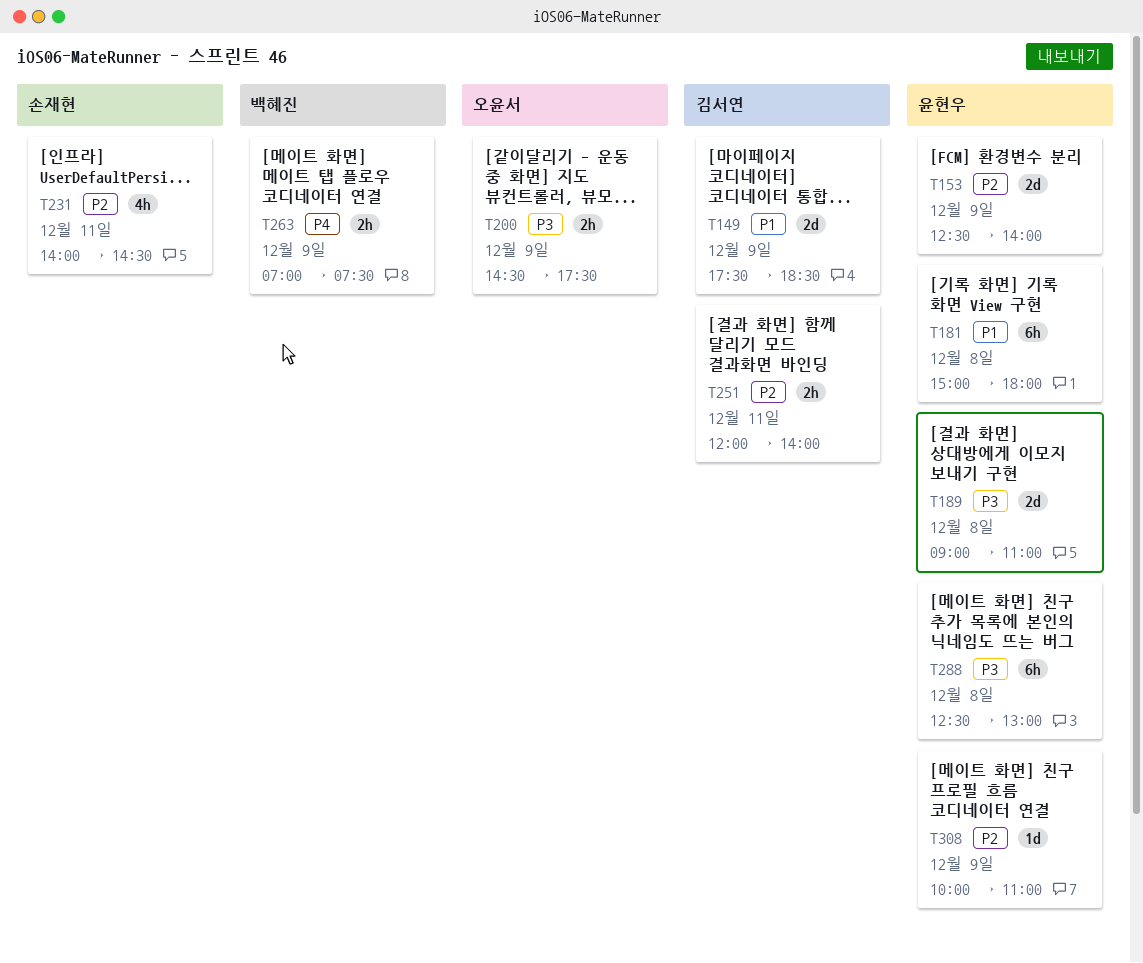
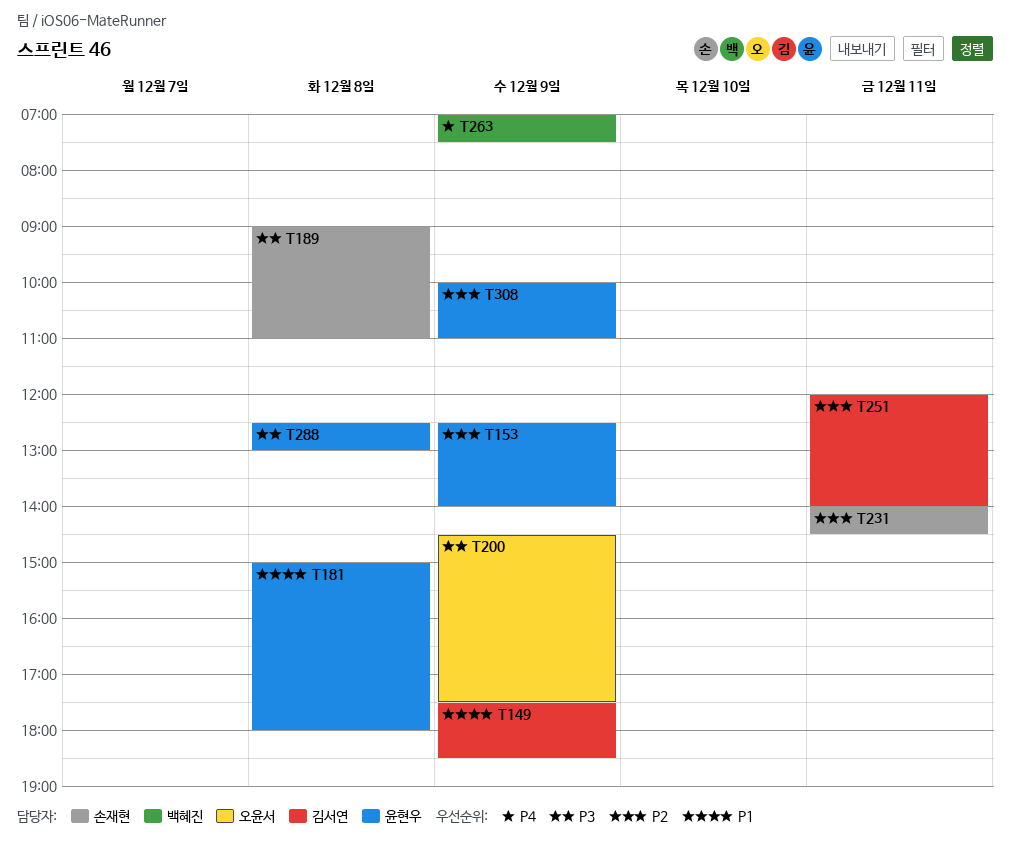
T189, owner: 윤현우 -> 손재현

